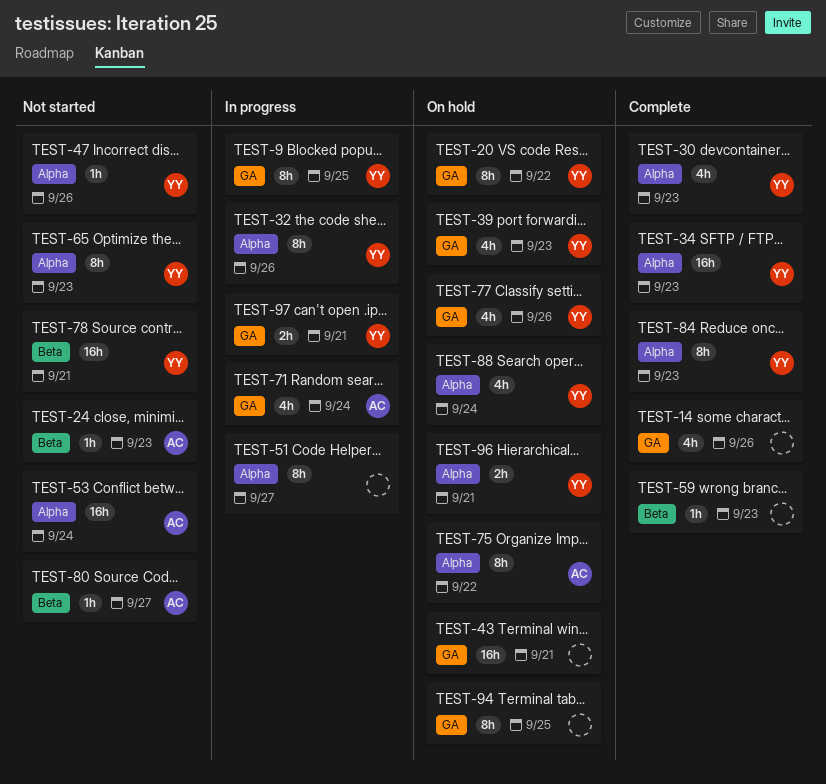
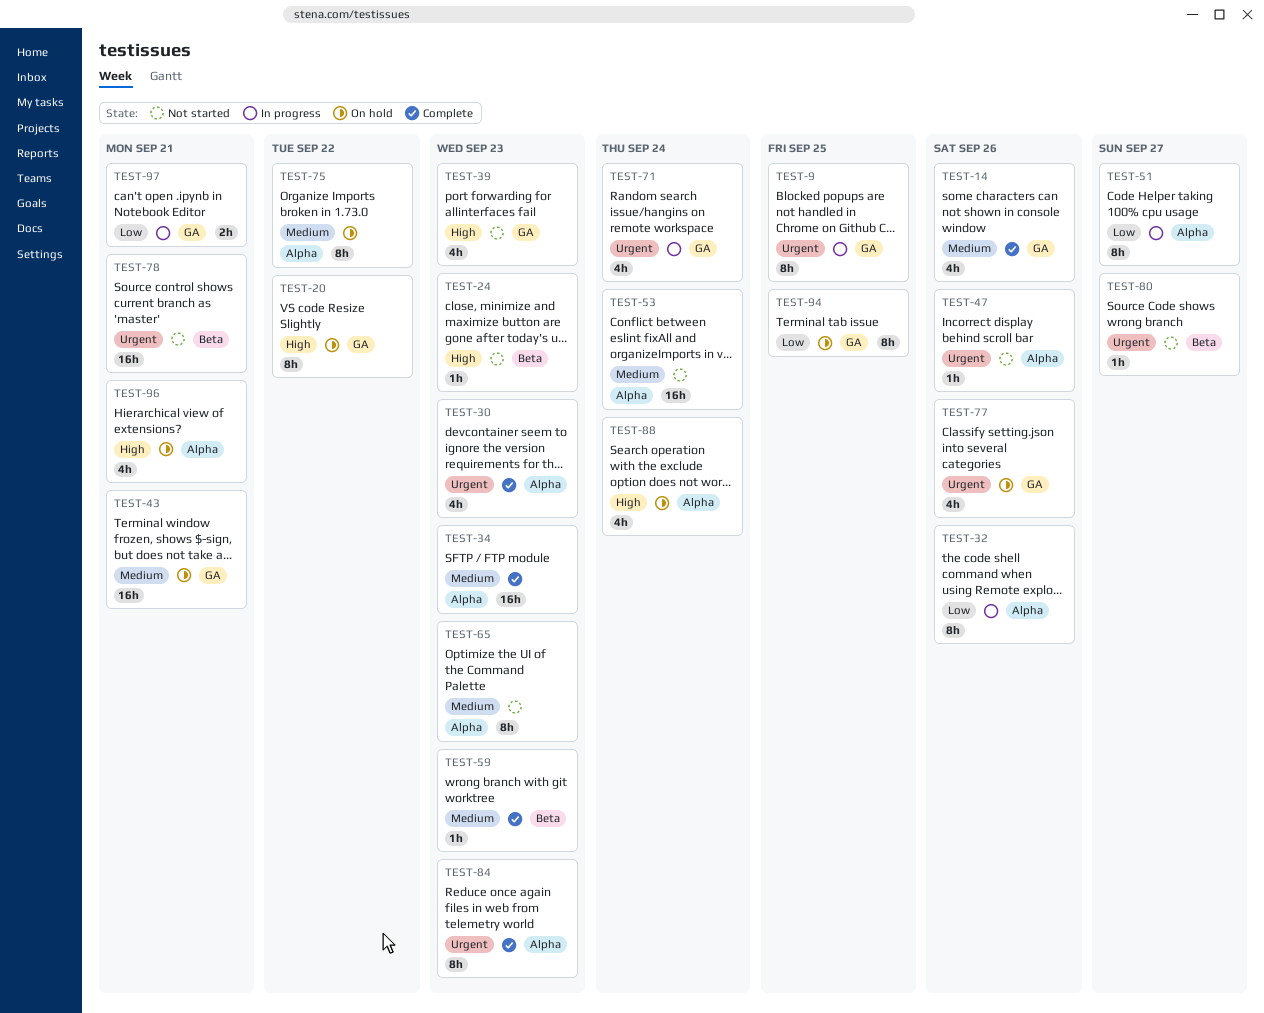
TEST-39, status: On hold -> Not started
TEST-96, estimate: 2h -> 4h

